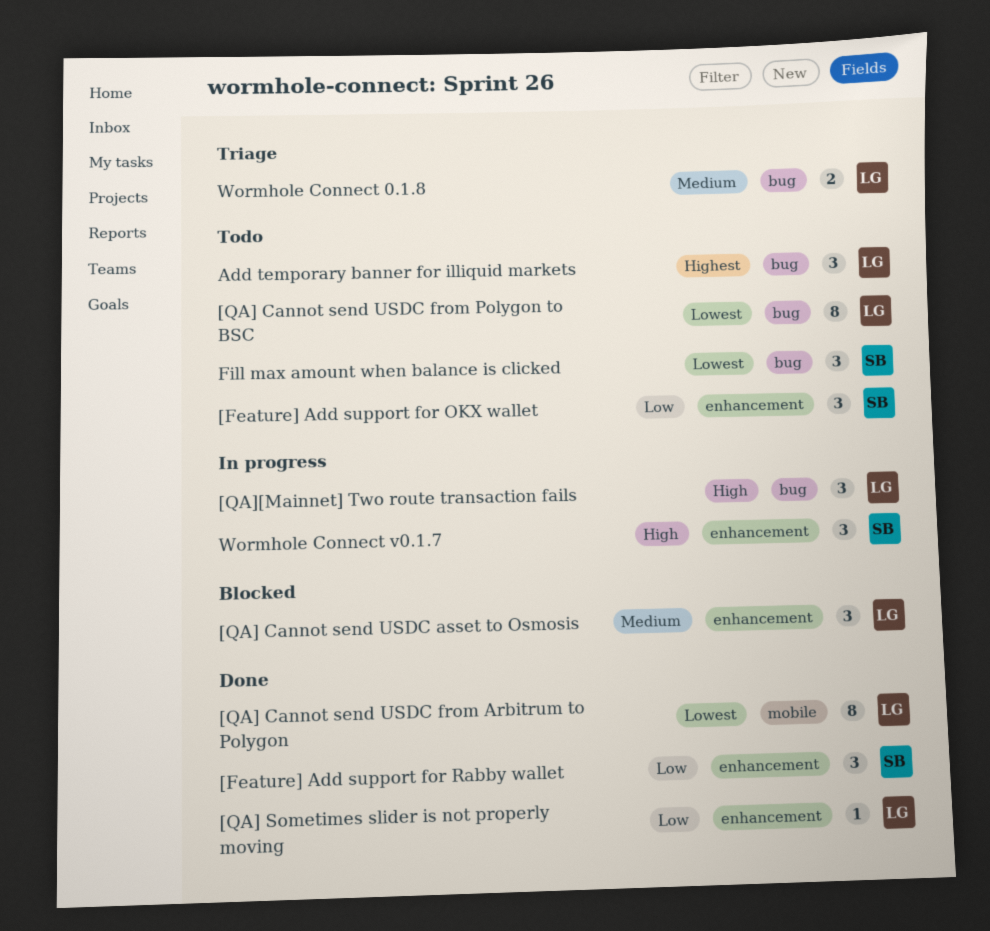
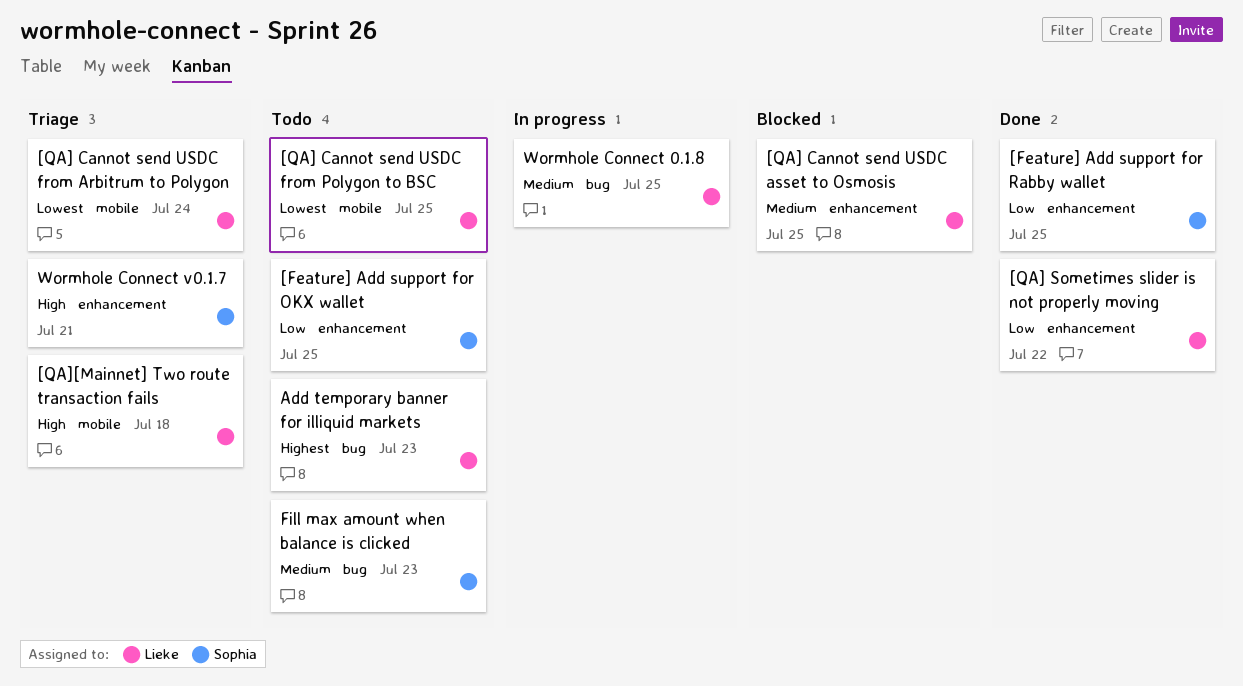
[QA] Cannot send USDC from Arbitrum to Polygon, status: Done -> Triage
[QA] Cannot send USDC from Polygon to BSC, label: bug -> mobile
[QA][Mainnet] Two route transaction fails, status: In progress -> Triage
[QA][Mainnet] Two route transaction fails, label: bug -> mobile
Fill max amount when balance is clicked, priority: Lowest -> Medium
Wormhole Connect 0.1.8, status: Triage -> In progress
Wormhole Connect v0.1.7, status: In progress -> Triage

